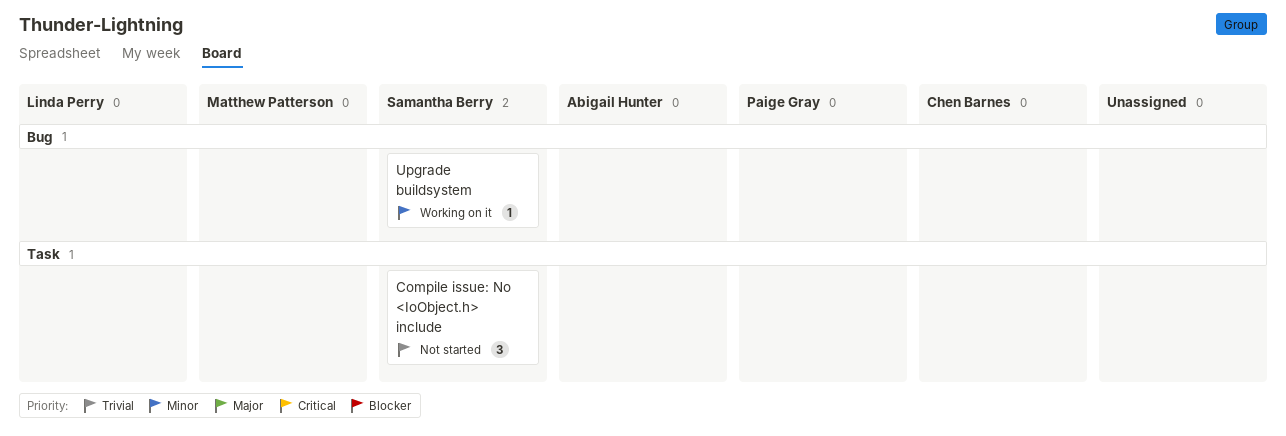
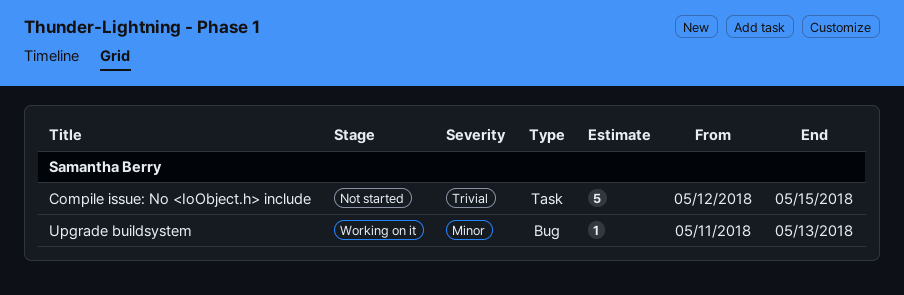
Compile issue: No <IoObject.h> include, estimate: 3 -> 5

